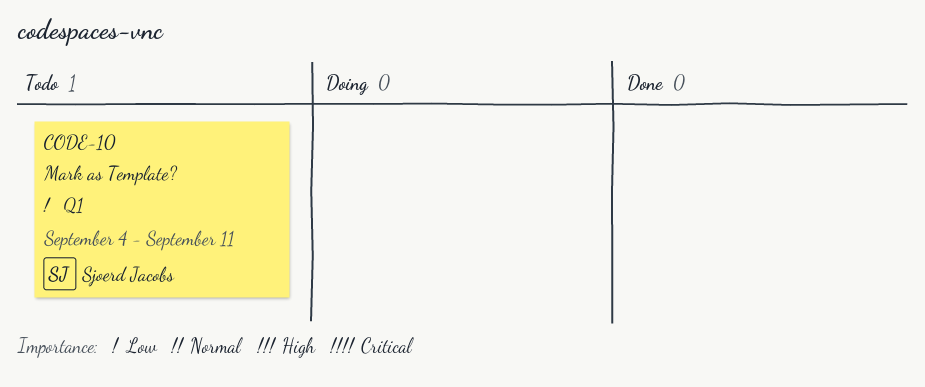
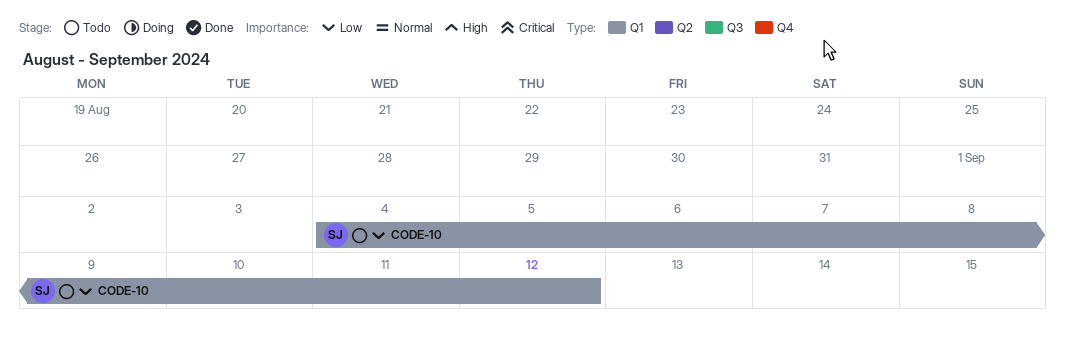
CODE-10, due: Sep 11 -> Sep 12

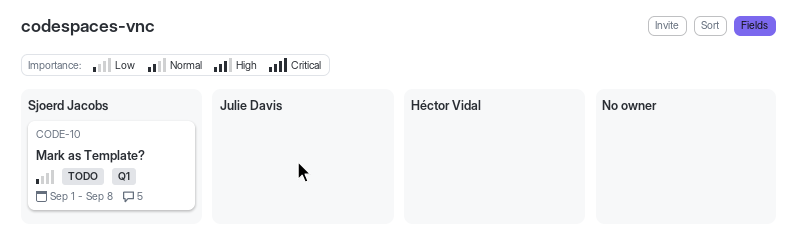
CODE-10, start: Sep 4 -> Sep 1
CODE-10, due: Sep 12 -> Sep 8

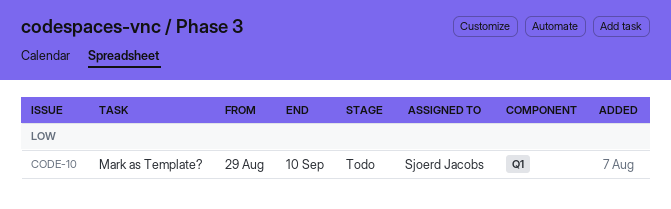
CODE-10, start: Sep 1 -> Aug 29
CODE-10, due: Sep 8 -> Sep 10

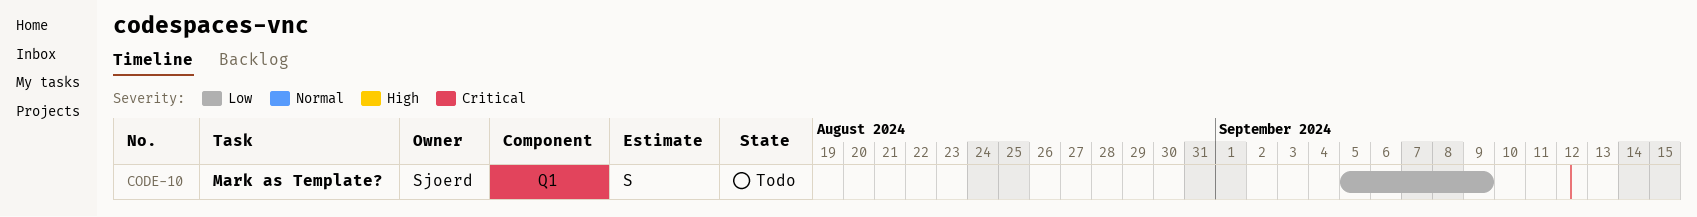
CODE-10, start: Aug 29 -> Sep 5
CODE-10, due: Sep 10 -> Sep 9

